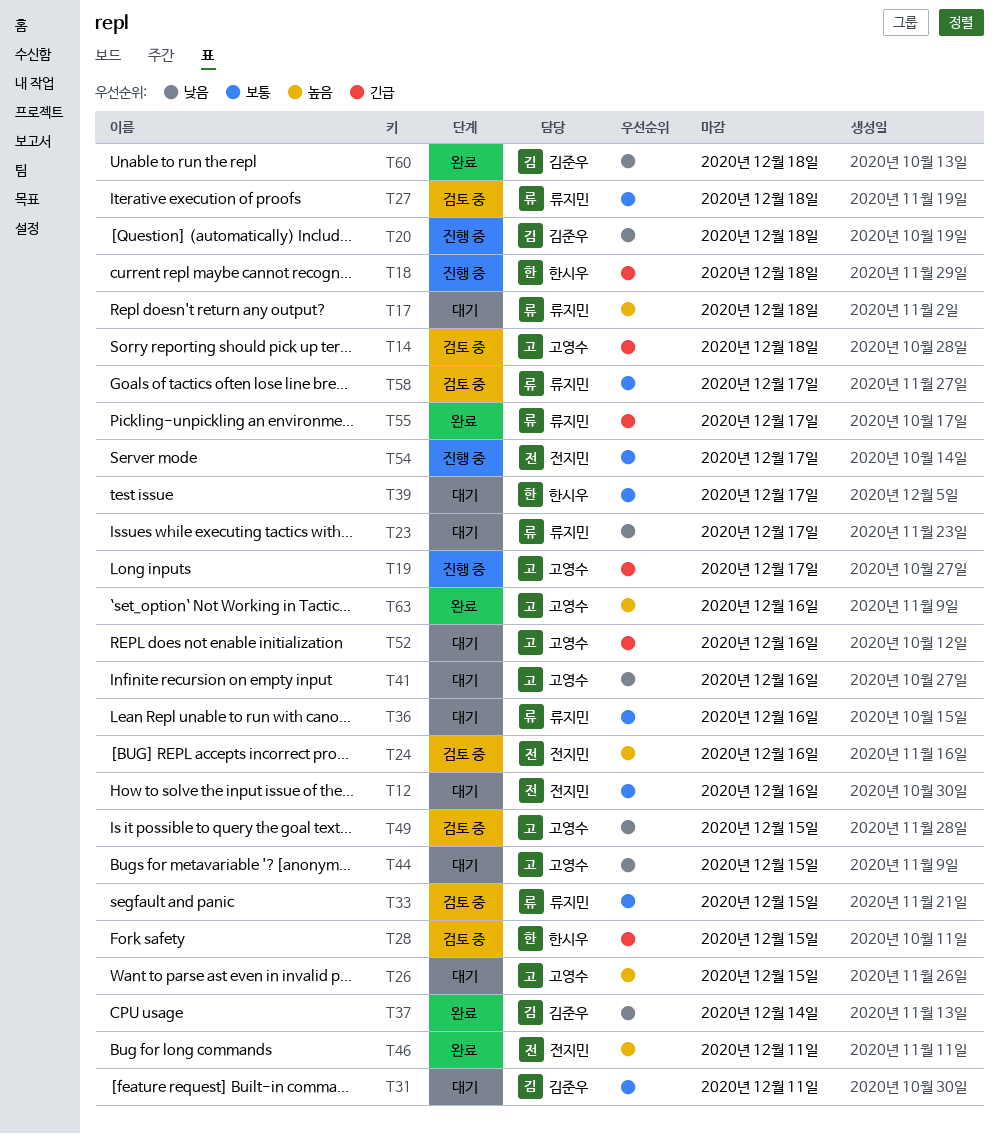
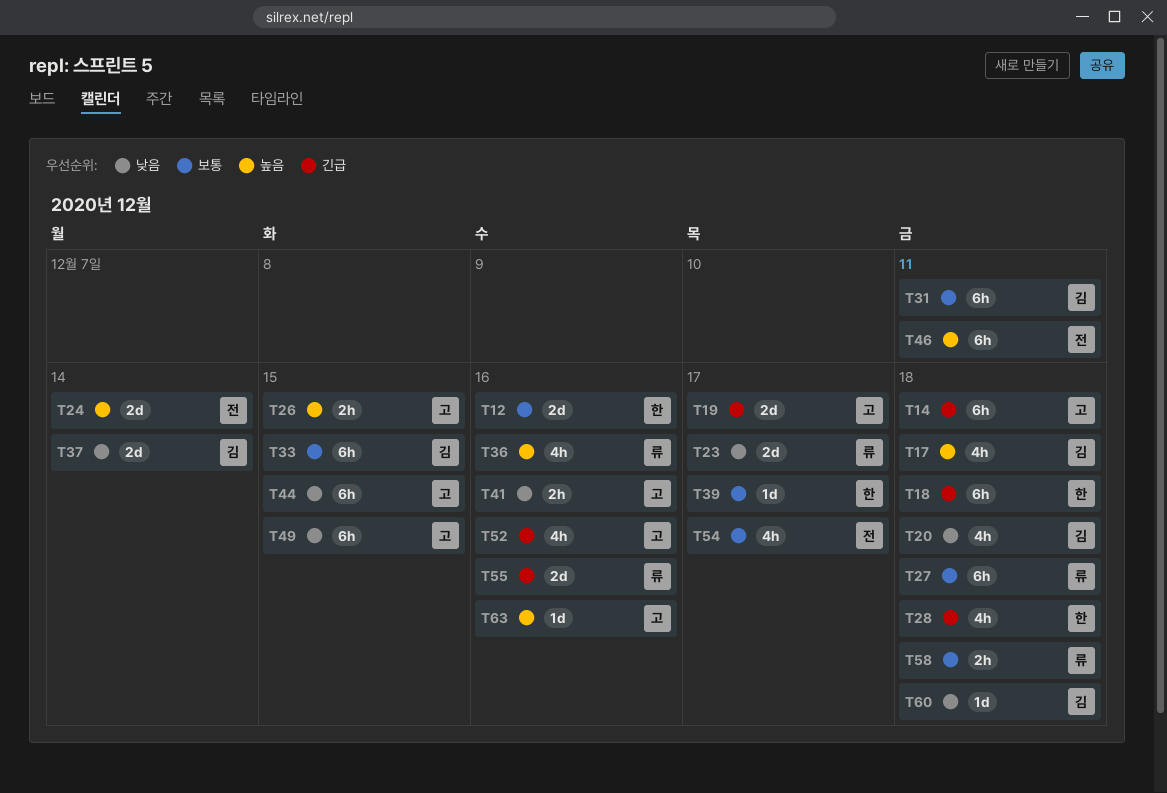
T12, owner: 전지민 -> 한시우
T17, owner: 류지민 -> 김준우
T24, due: Dec 16 -> Dec 14
T28, due: Dec 15 -> Dec 18
T33, owner: 류지민 -> 김준우
T36, priority: 보통 -> 높음
T55, due: Dec 17 -> Dec 16
T58, due: Dec 17 -> Dec 18

